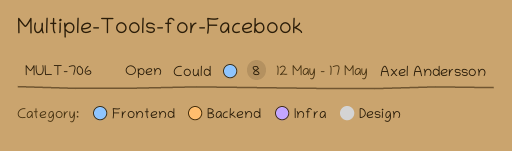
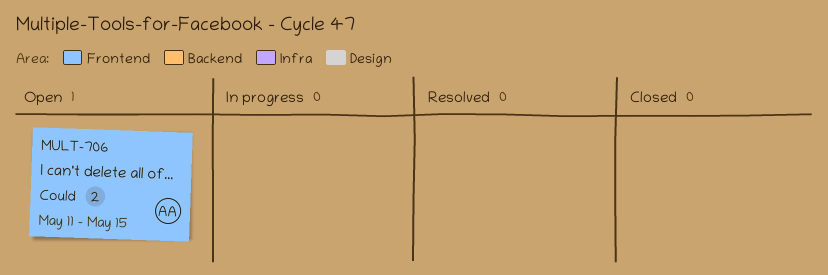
MULT-706, estimate: 8 -> 2
MULT-706, start: May 12 -> May 11
MULT-706, due: May 17 -> May 15

